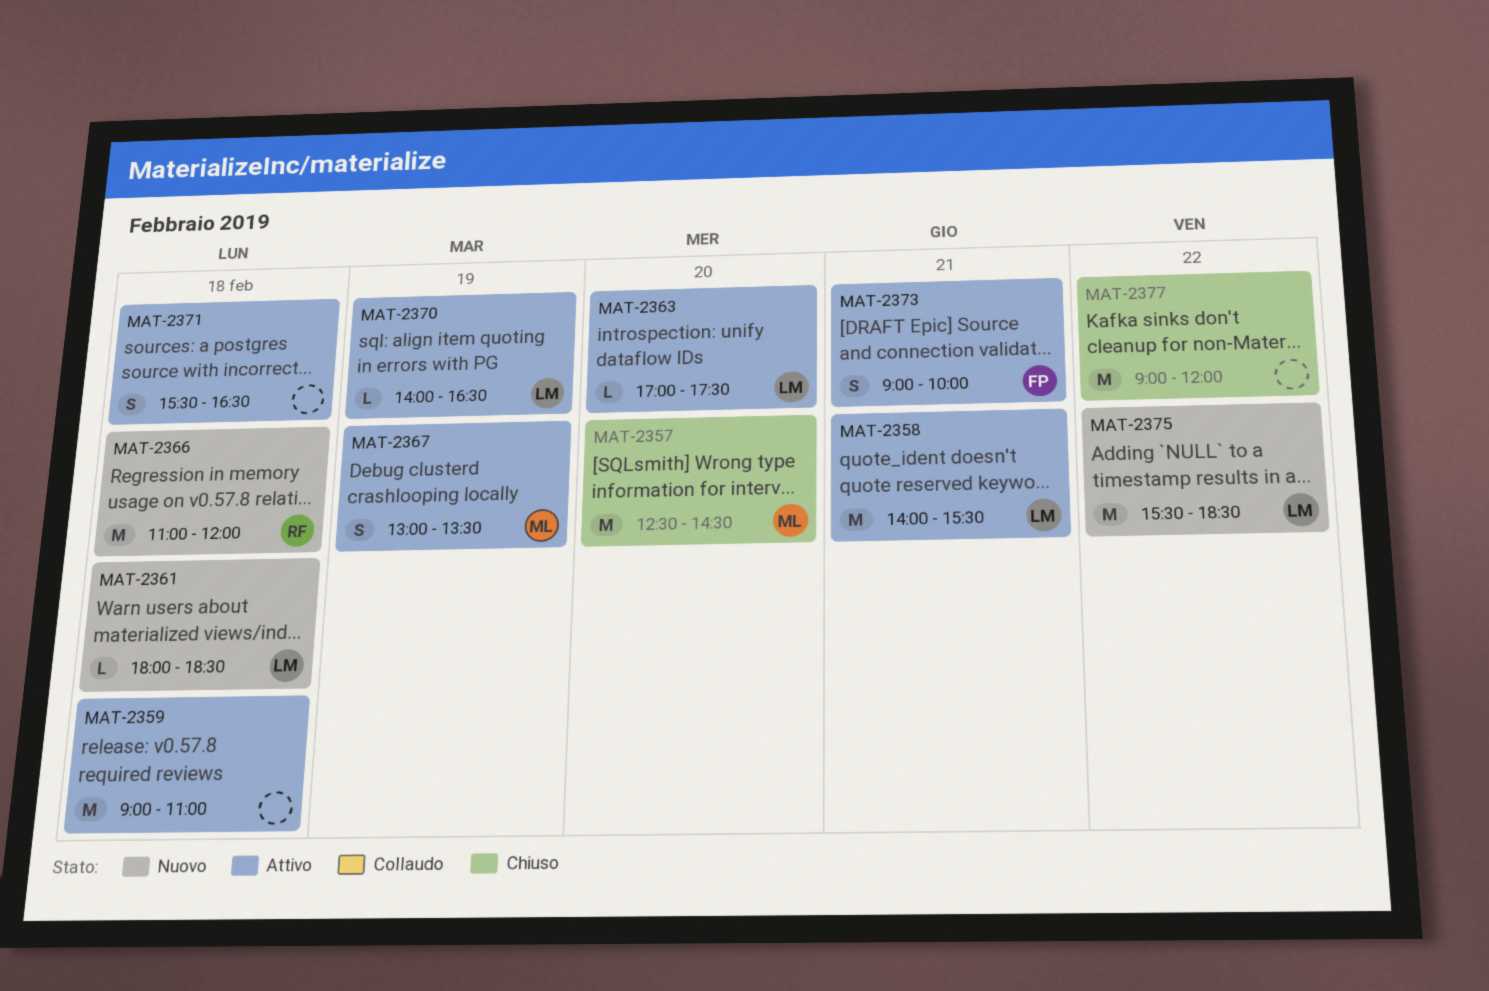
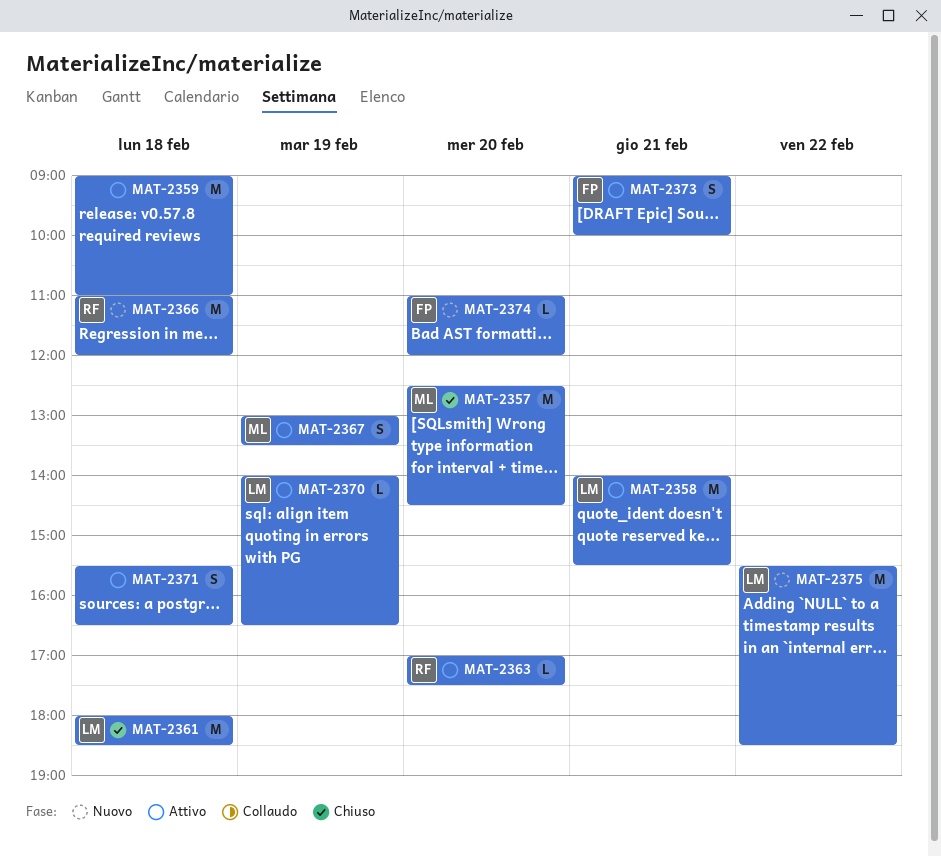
MAT-2361, status: Nuovo -> Chiuso
MAT-2361, estimate: L -> M
MAT-2363, owner: LM -> RF
MAT-2374: none -> present
MAT-2377: present -> none

